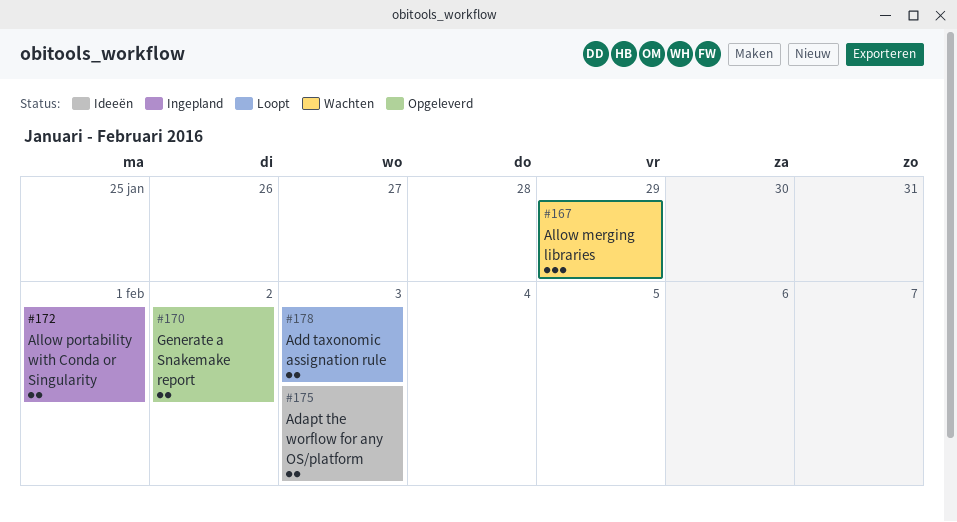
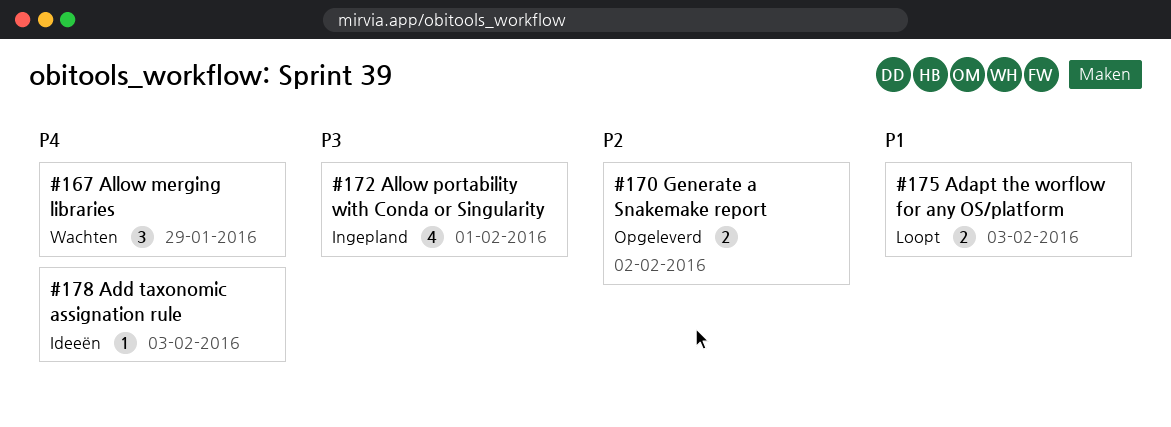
#172, estimate: 2 -> 4
#175, status: Ideeën -> Loopt
#178, status: Loopt -> Ideeën
#178, estimate: 2 -> 1

